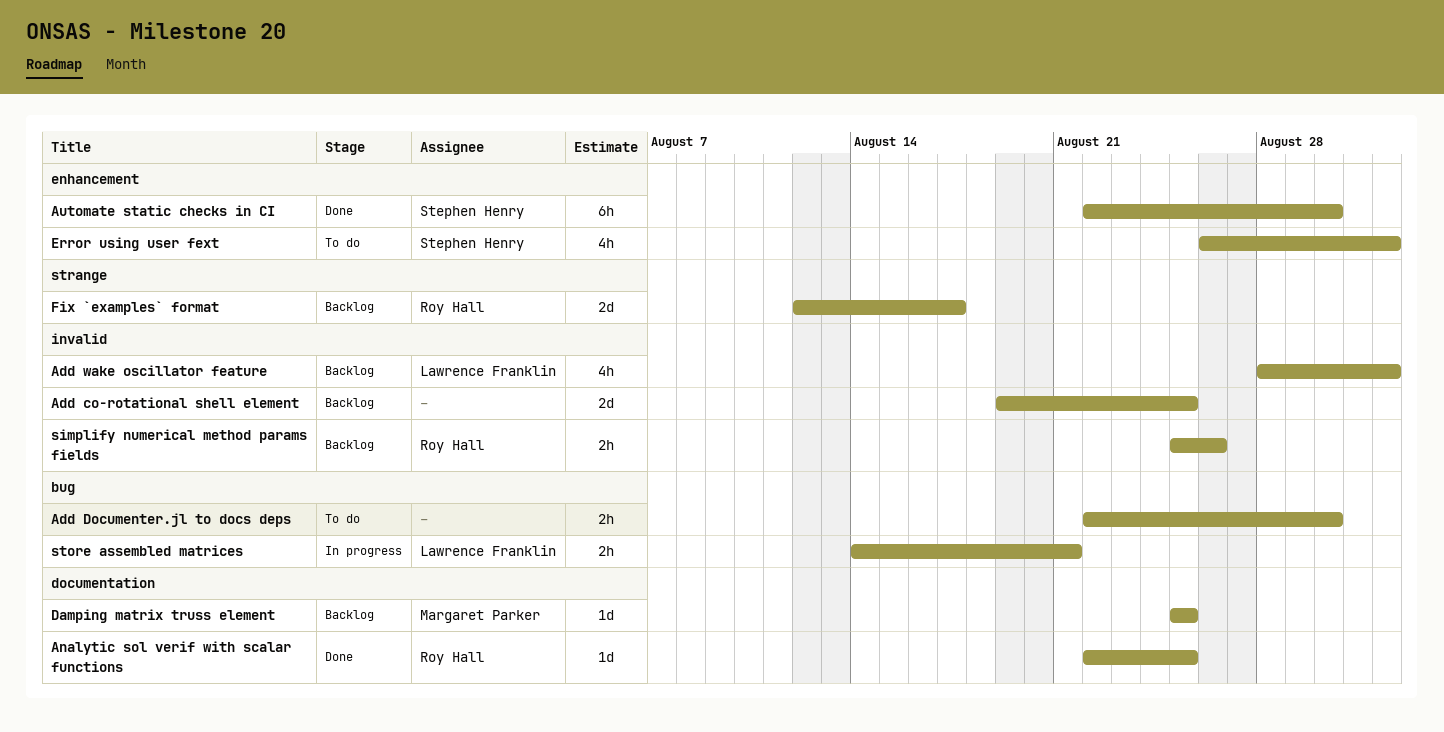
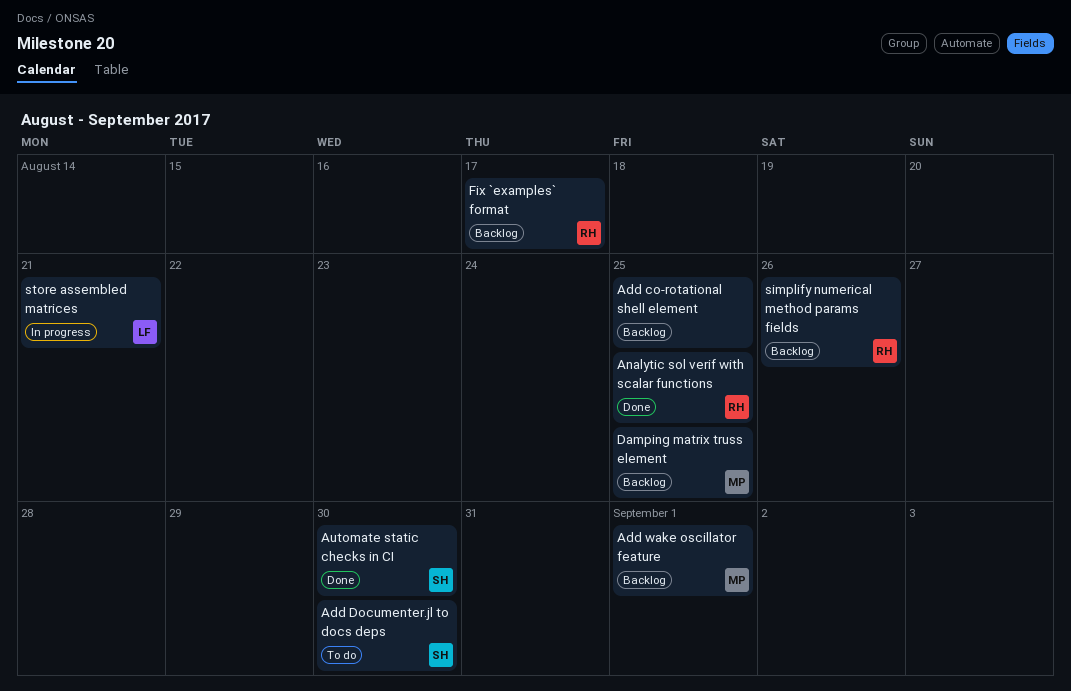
Add Documenter.jl to docs deps, owner: none -> Stephen Henry
Add wake oscillator feature, owner: Lawrence Franklin -> Margaret Parker
Error using user fext: present -> none

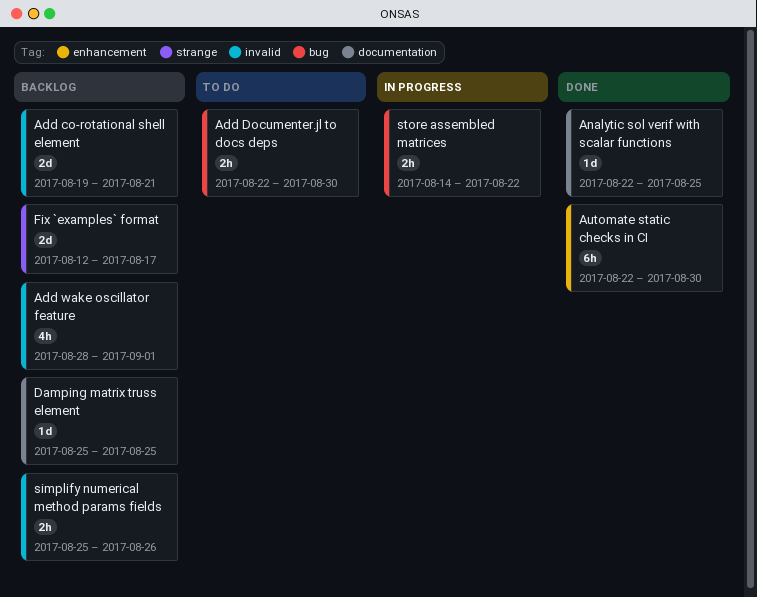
Add co-rotational shell element, due: Aug 25 -> Aug 21
store assembled matrices, due: Aug 21 -> Aug 22

